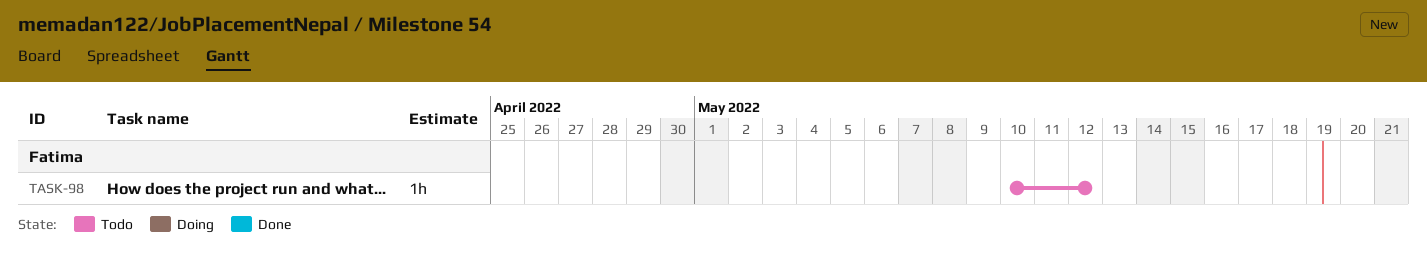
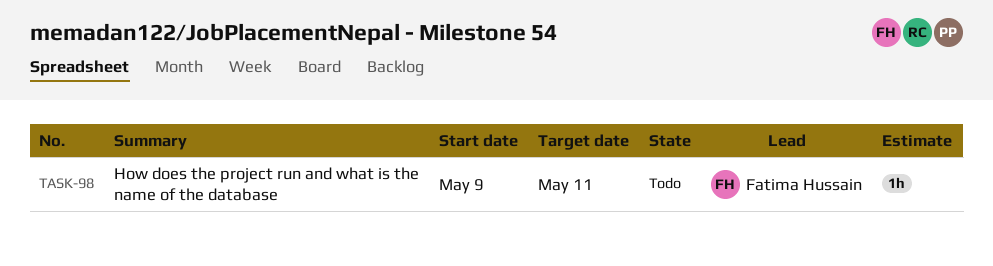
TASK-98, start: May 10 -> May 9
TASK-98, due: May 12 -> May 11

